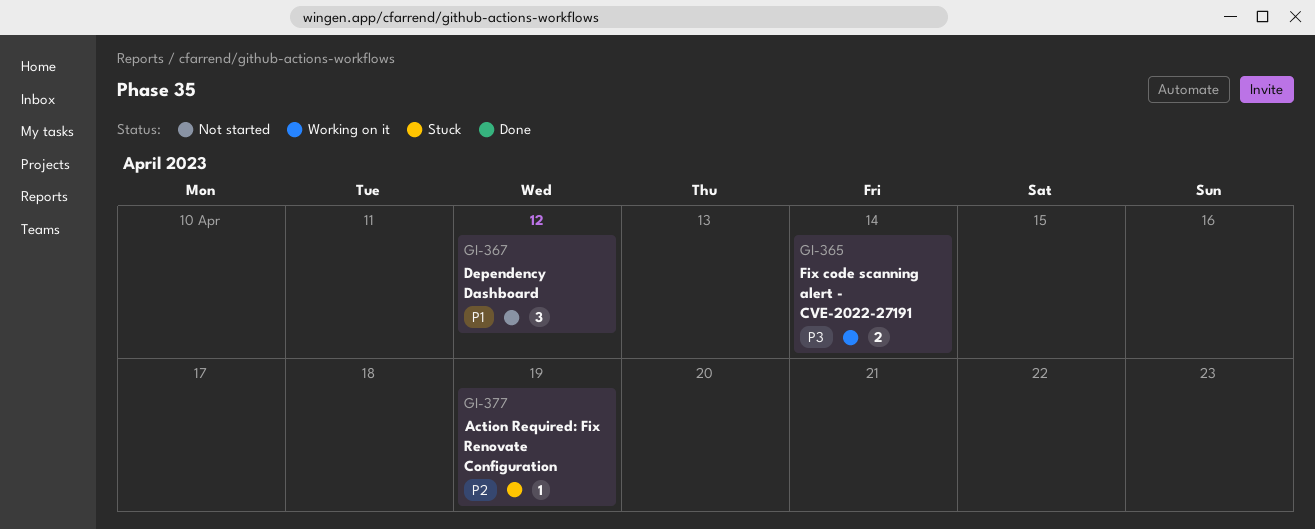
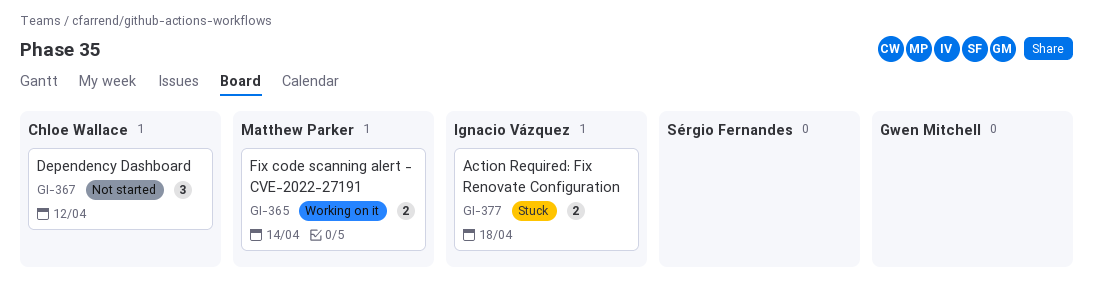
GI-377, estimate: 1 -> 2
GI-377, due: Apr 19 -> Apr 18

